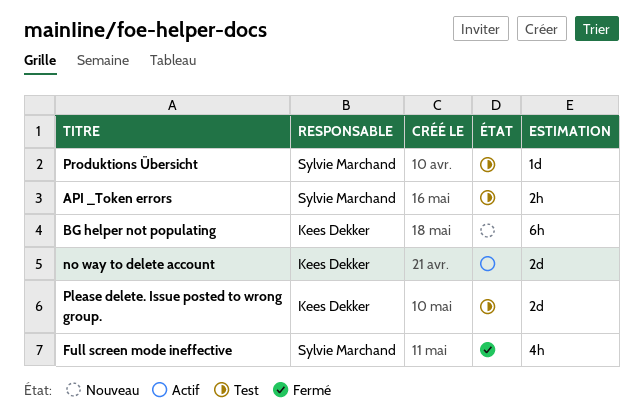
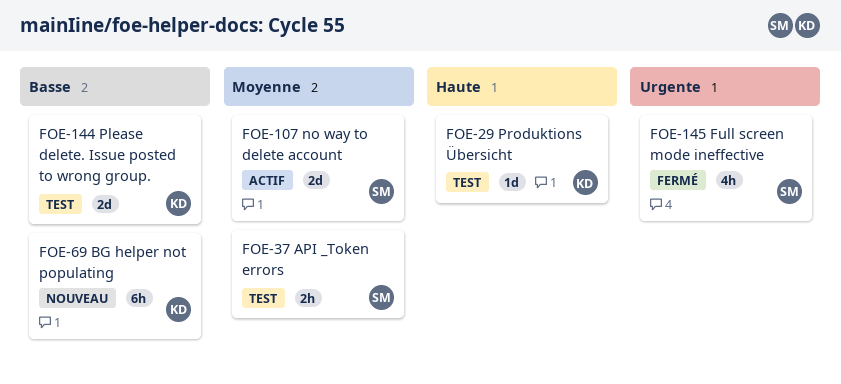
no way to delete account, owner: Kees Dekker -> Sylvie Marchand
Produktions Übersicht, owner: Sylvie Marchand -> Kees Dekker

